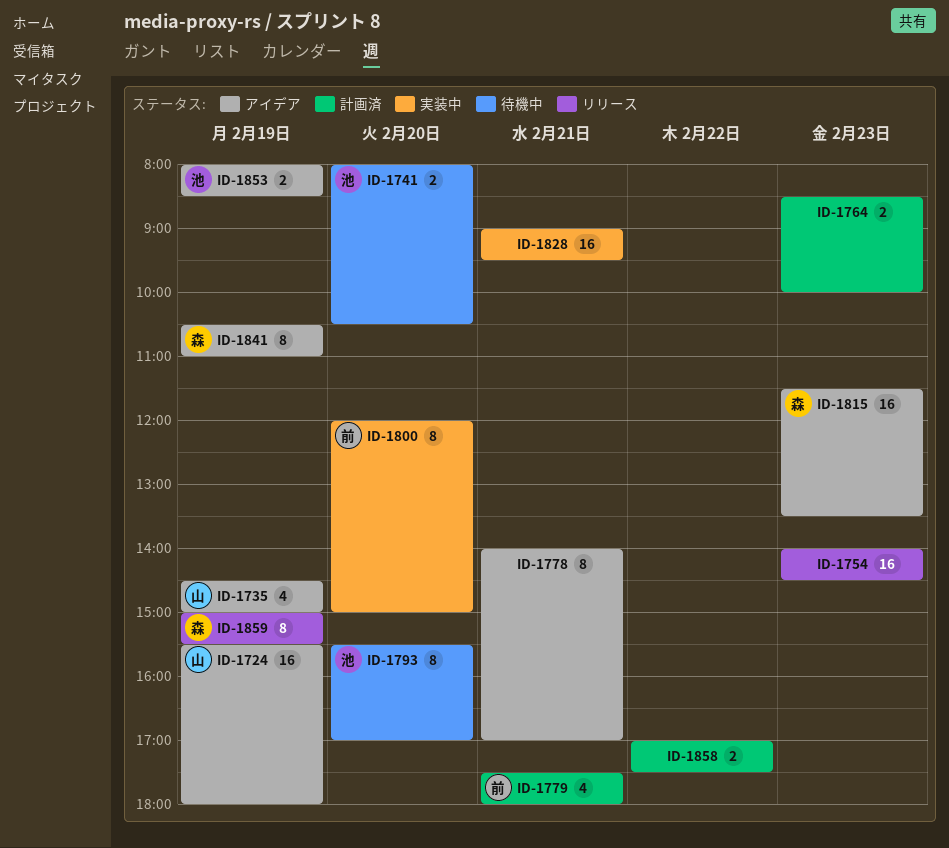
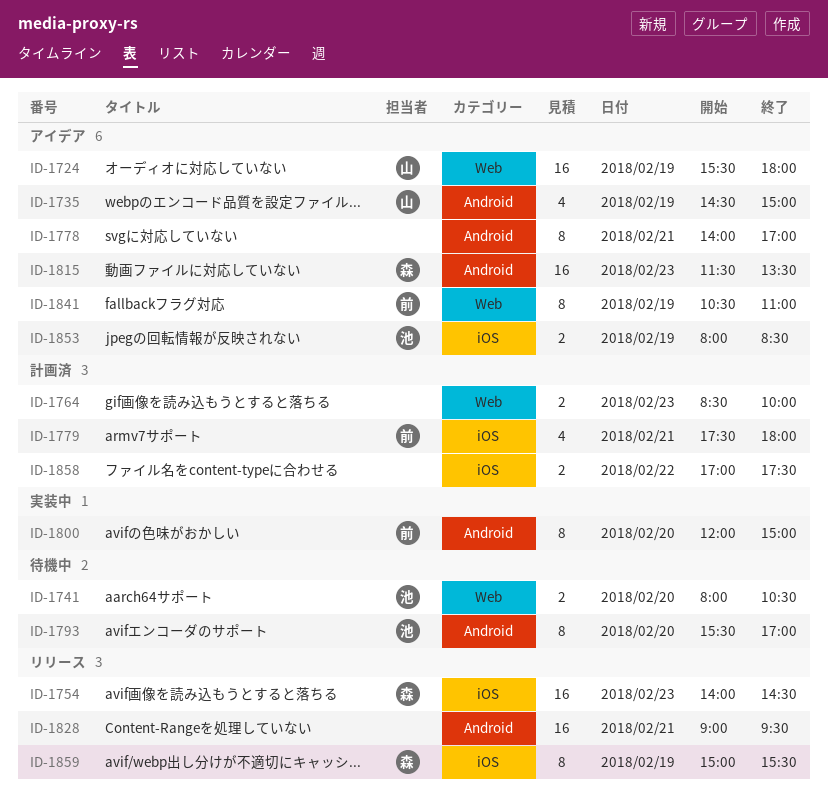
ID-1754, owner: none -> 森
ID-1828, status: 実装中 -> リリース
ID-1841, owner: 森 -> 前

